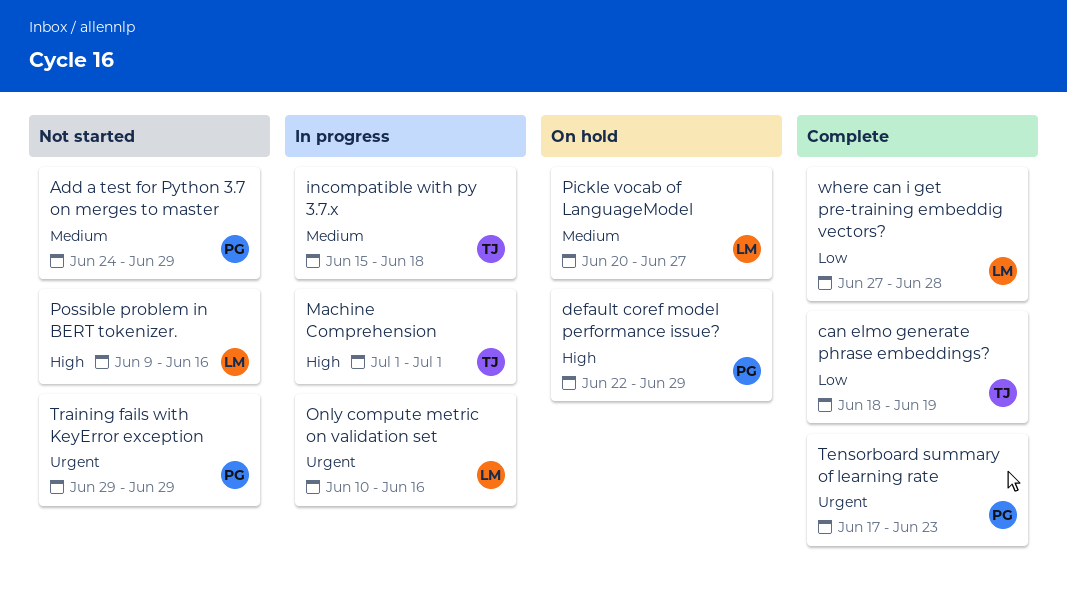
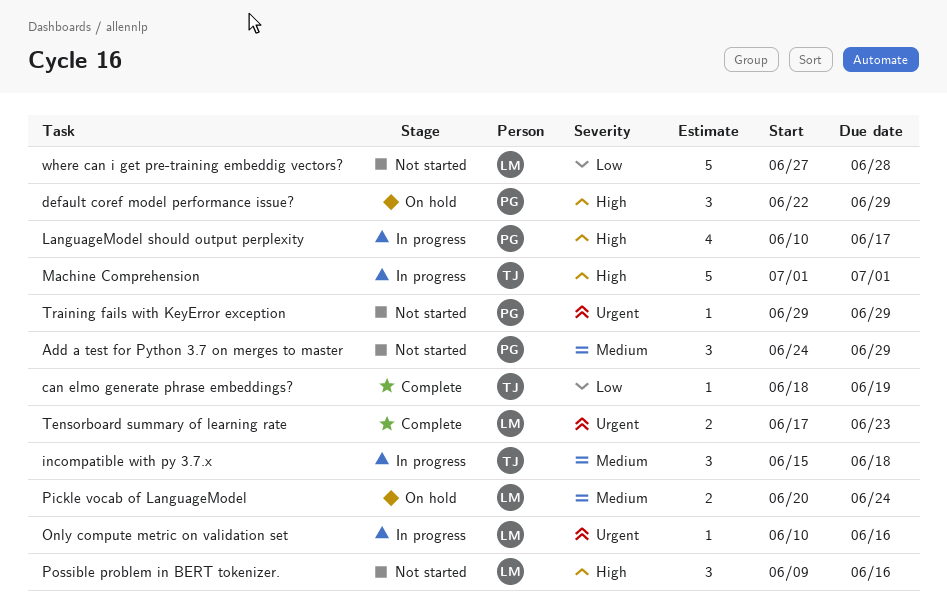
LanguageModel should output perplexity: none -> present
Pickle vocab of LanguageModel, due: Jun 27 -> Jun 24
Tensorboard summary of learning rate, owner: PG -> LM
where can i get pre-training embeddig vectors?, status: Complete -> Not started

